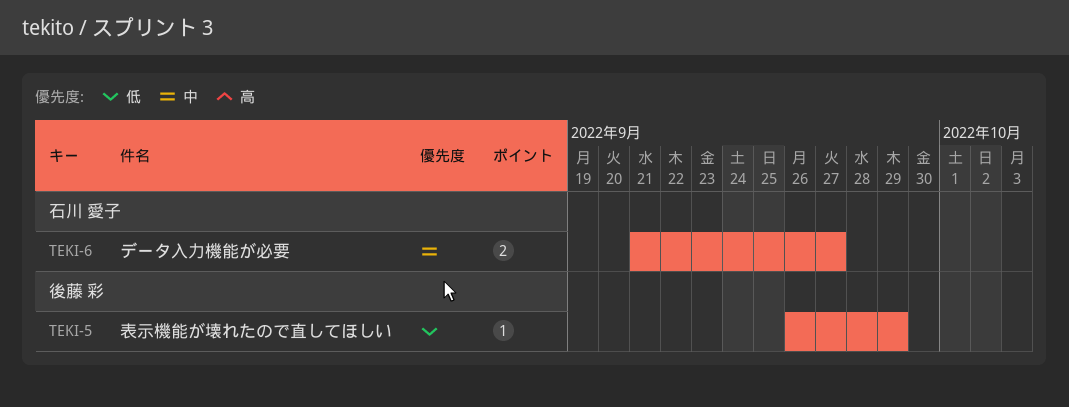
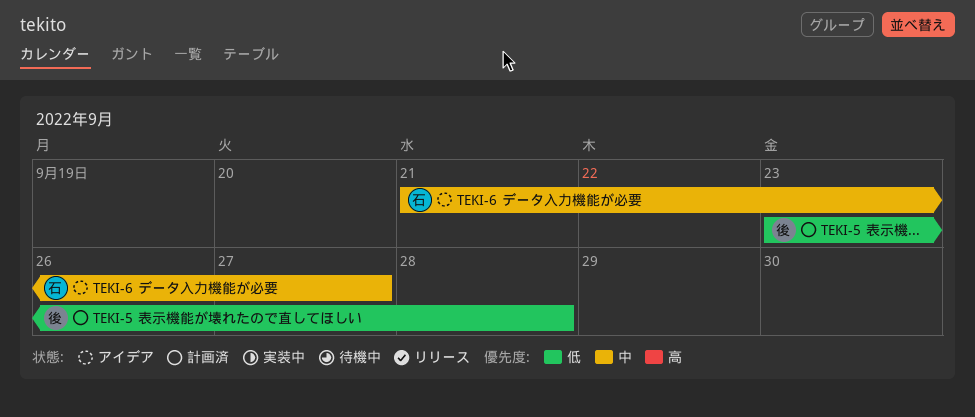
TEKI-5, start: Sep 26 -> Sep 23
TEKI-5, due: Sep 29 -> Sep 28

